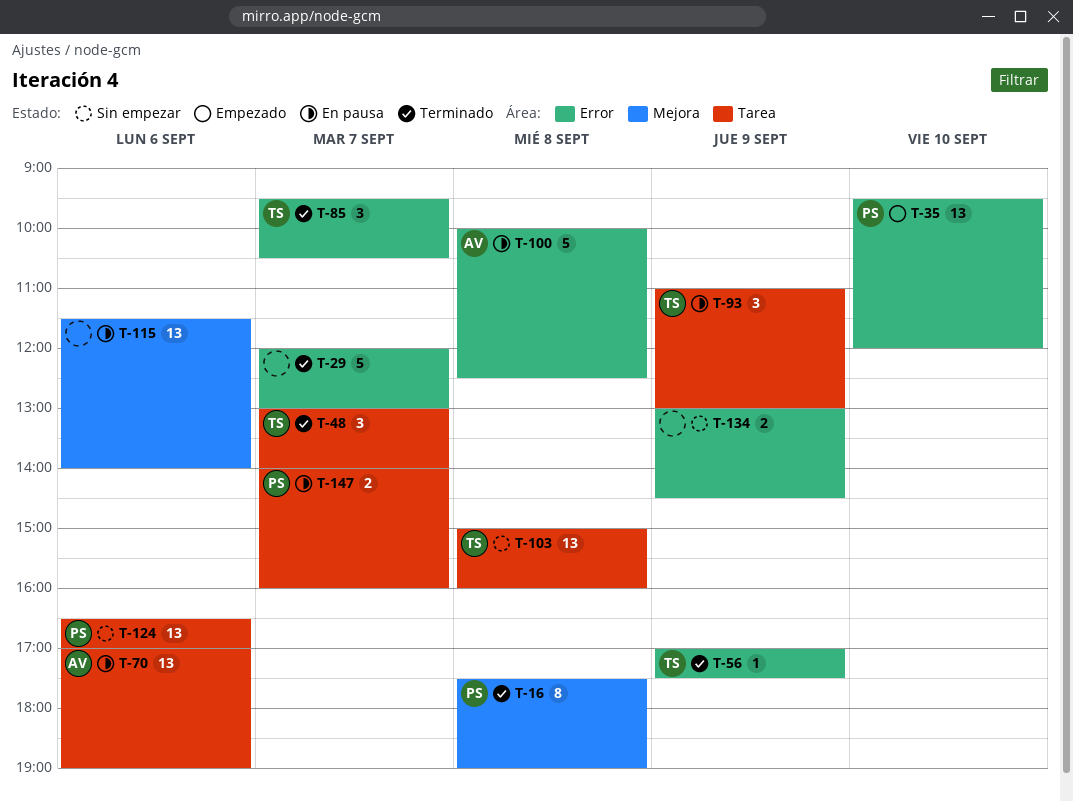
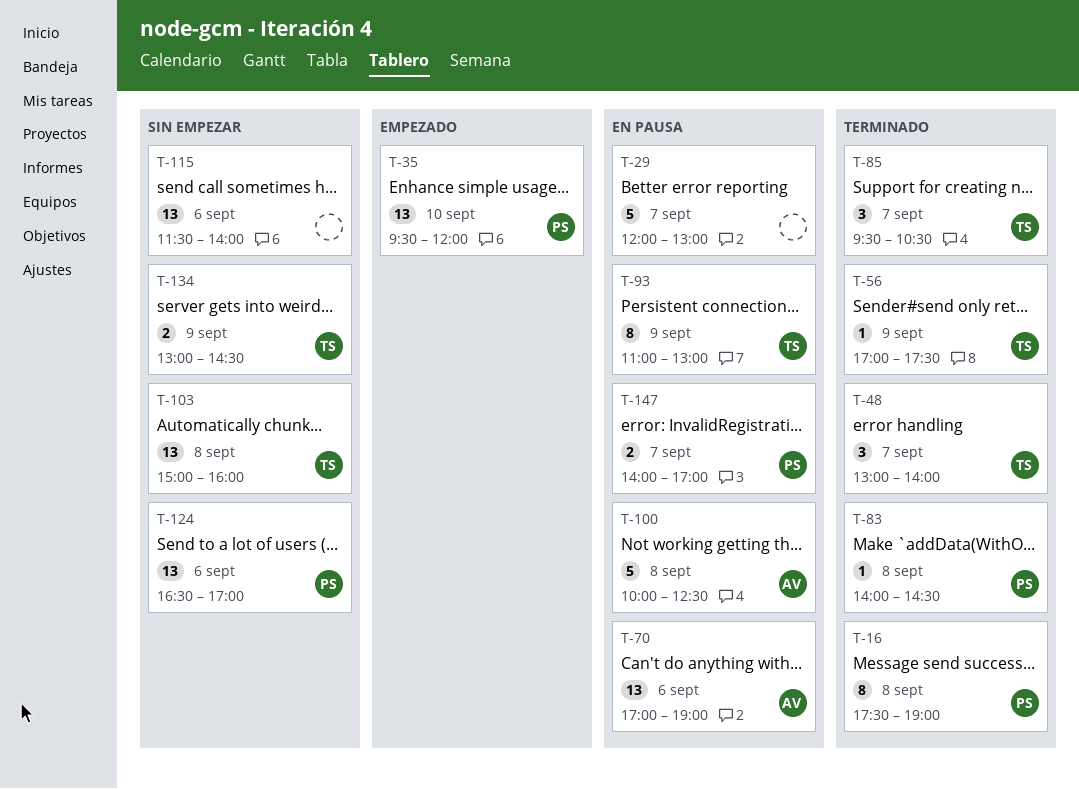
T-29, status: Terminado -> En pausa
T-83: none -> present
T-93, estimate: 3 -> 8
T-115, status: En pausa -> Sin empezar
T-134, owner: none -> TS
T-147, ends: 16:00 -> 17:00

